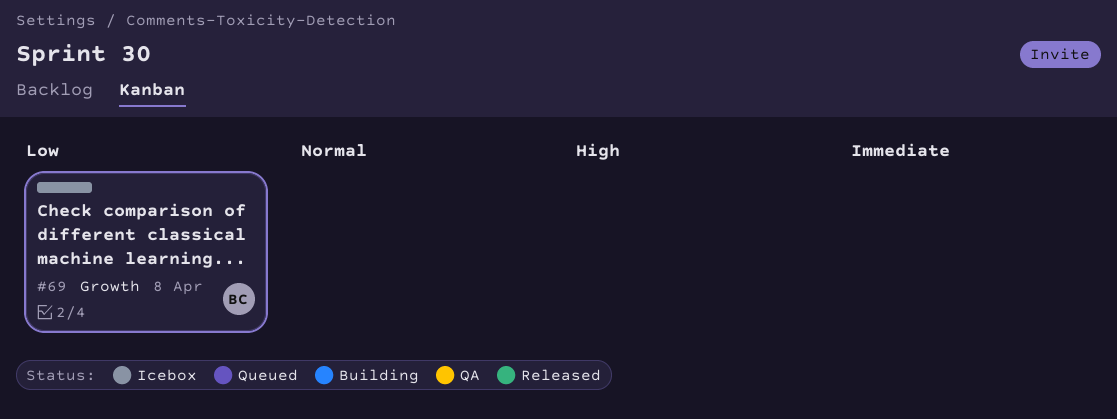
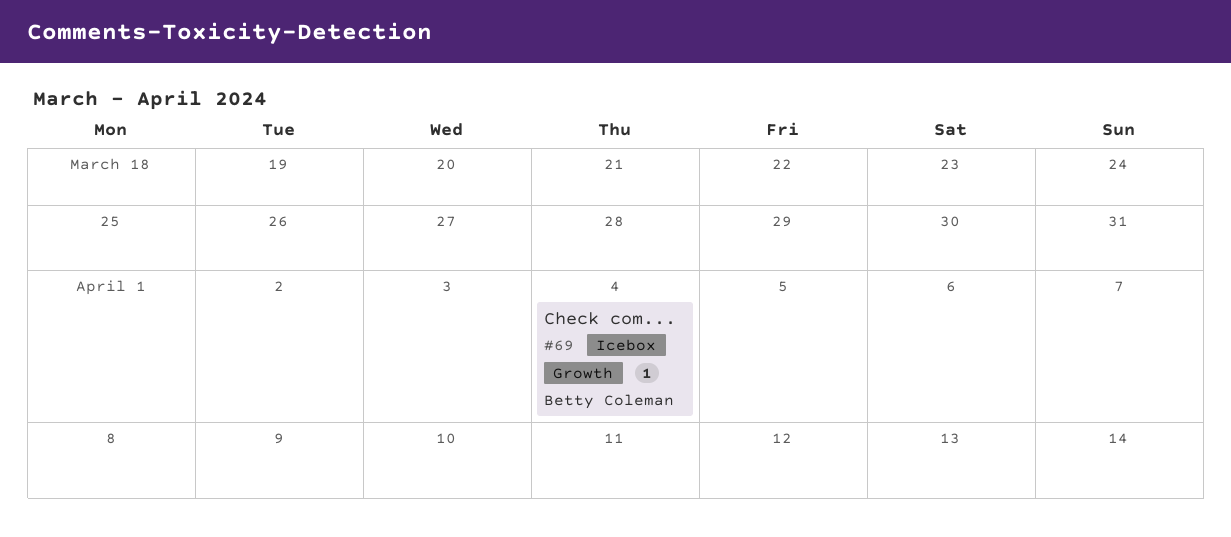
#69, due: Apr 8 -> Apr 4

